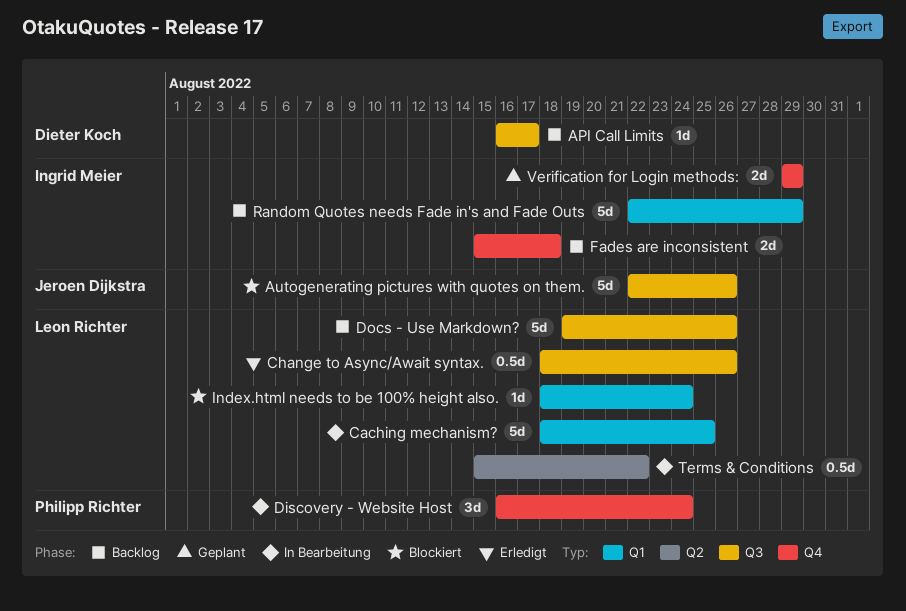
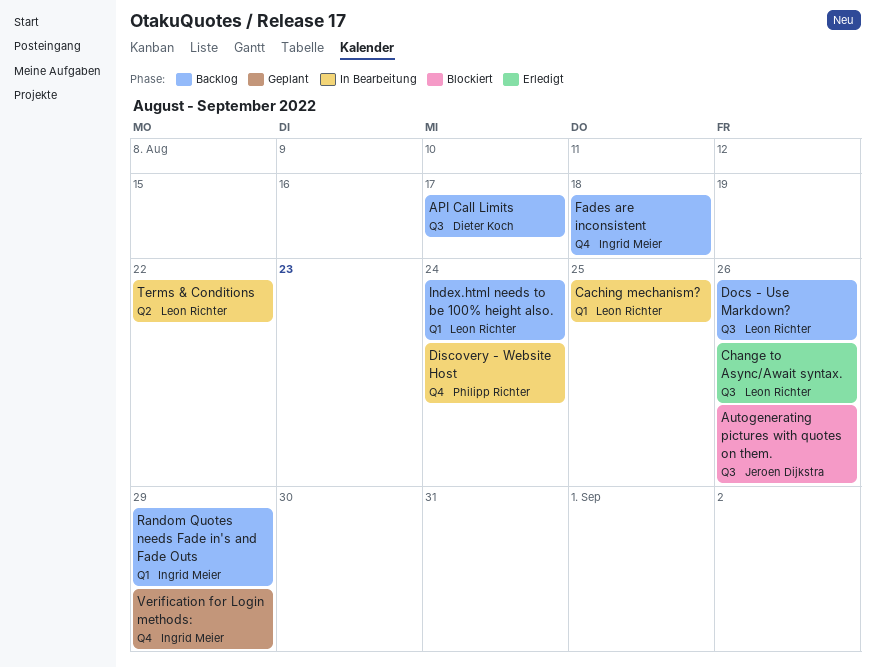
Index.html needs to be 100% height also., status: Blockiert -> Backlog

